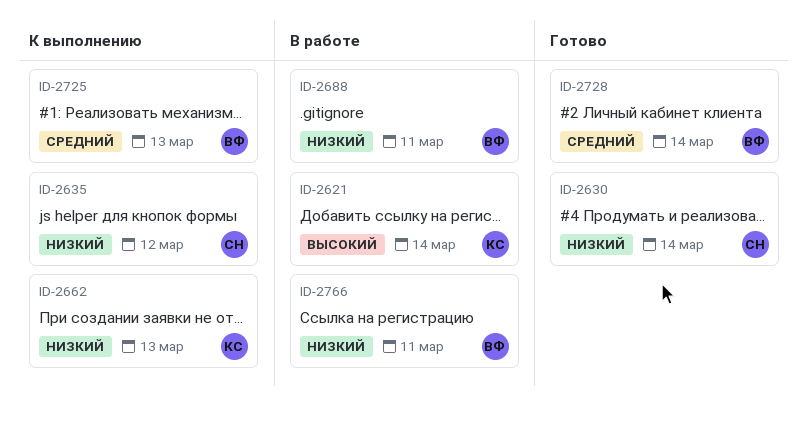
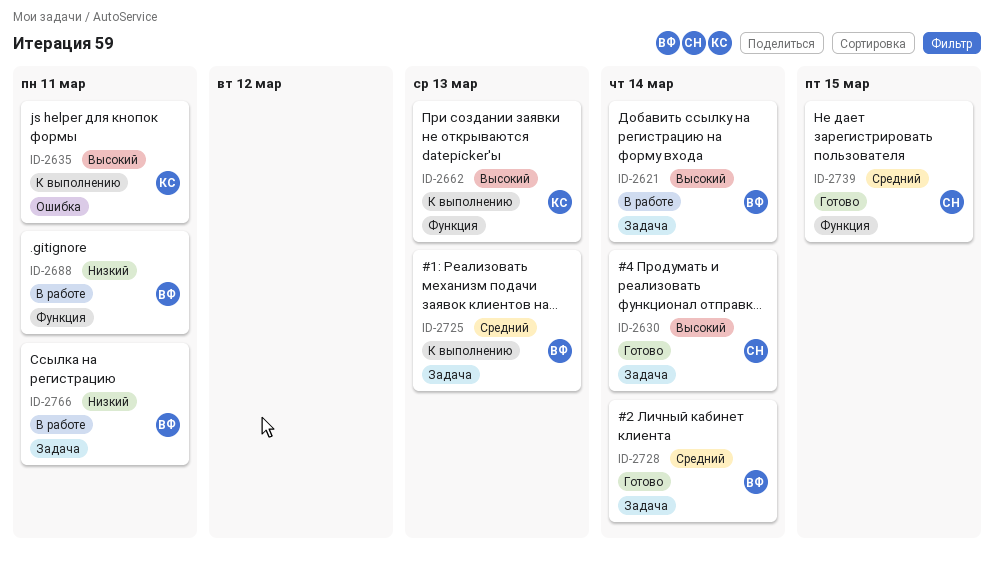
ID-2621, owner: КС -> ВФ
ID-2630, priority: Низкий -> Высокий
ID-2635, owner: СН -> КС
ID-2635, priority: Низкий -> Высокий
ID-2635, due: Mar 12 -> Mar 11
ID-2662, priority: Низкий -> Высокий
ID-2739: none -> present

